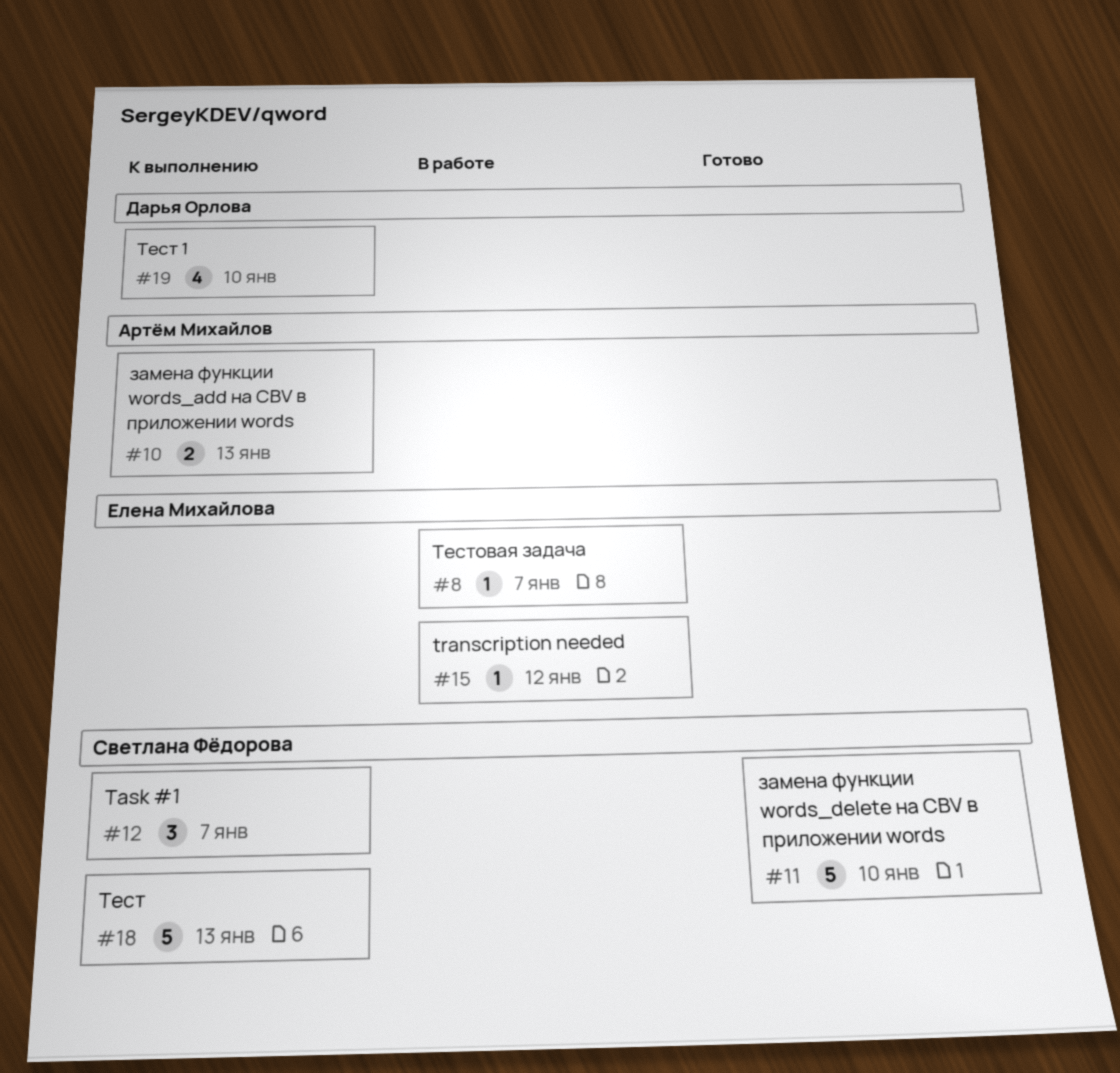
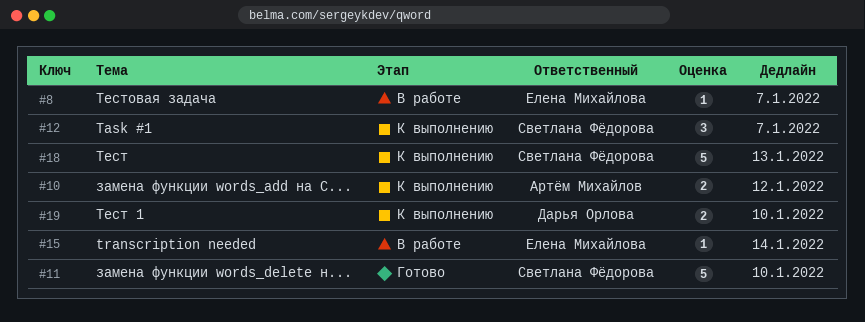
#10, due: Jan 13 -> Jan 12
#15, due: Jan 12 -> Jan 14
#19, estimate: 4 -> 2

